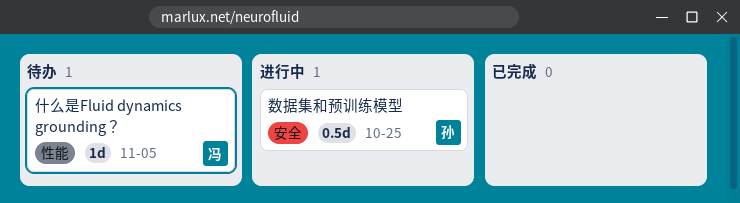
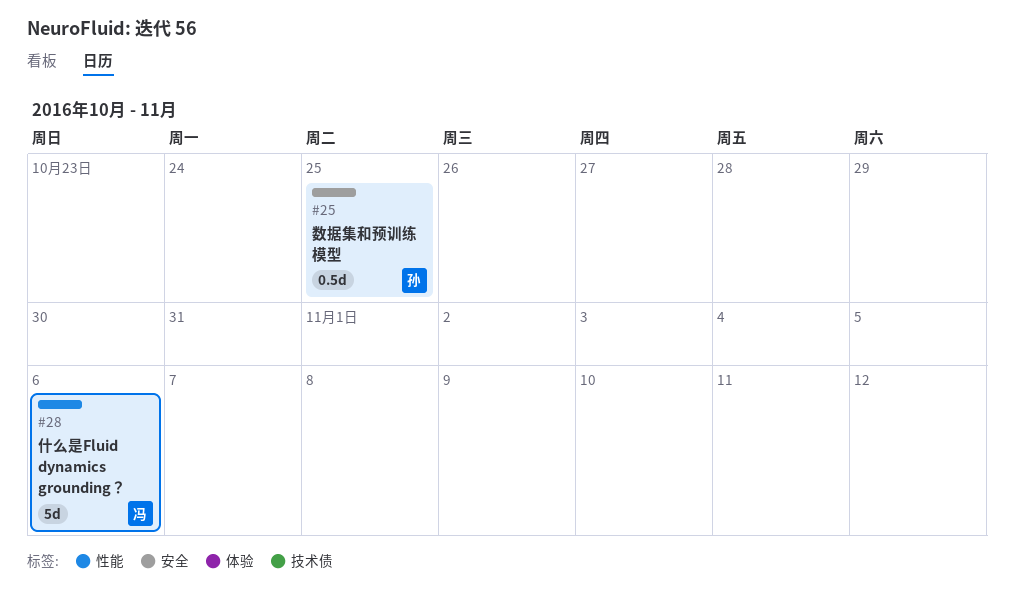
什么是Fluid dynamics grounding？, estimate: 1d -> 5d
什么是Fluid dynamics grounding？, due: Nov 5 -> Nov 6

